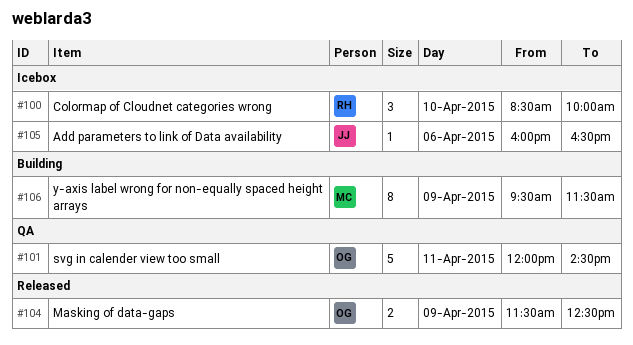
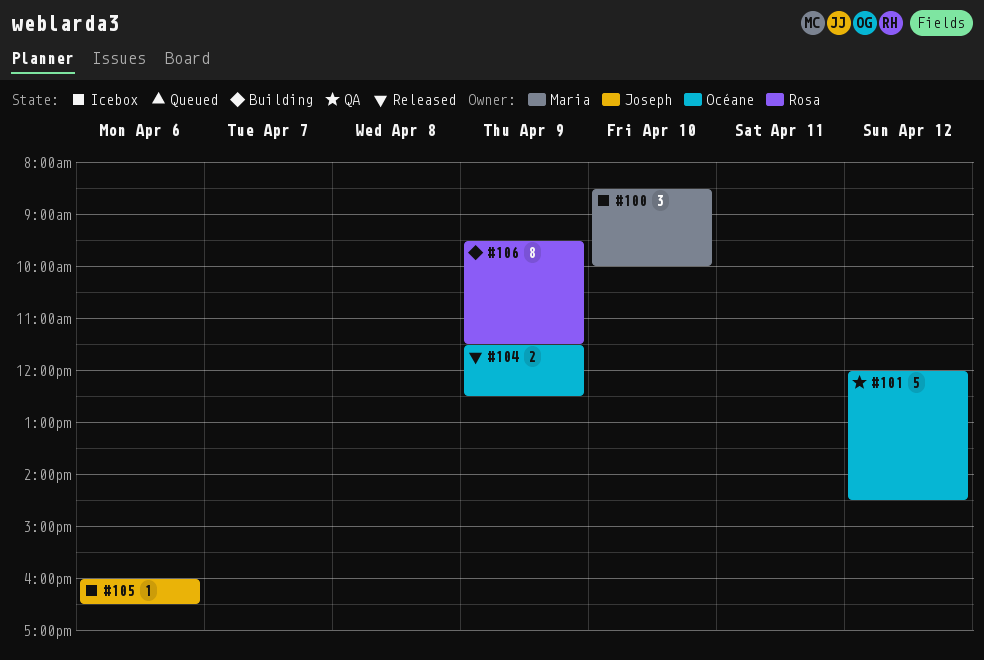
#100, owner: Rosa -> Maria
#101, day: Apr 11 -> Apr 12
#106, owner: Maria -> Rosa

